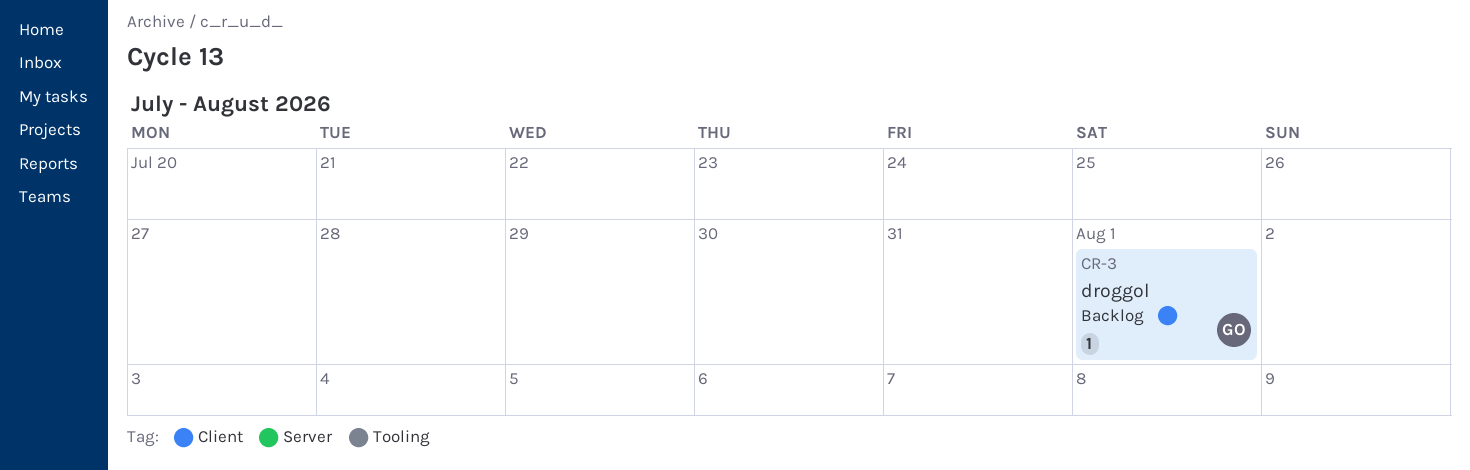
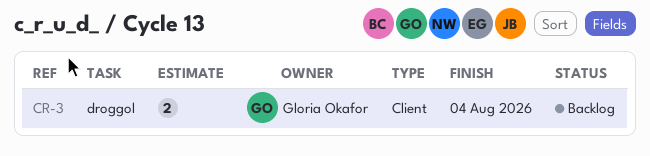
CR-3, estimate: 1 -> 2
CR-3, due: Aug 1 -> Aug 4

